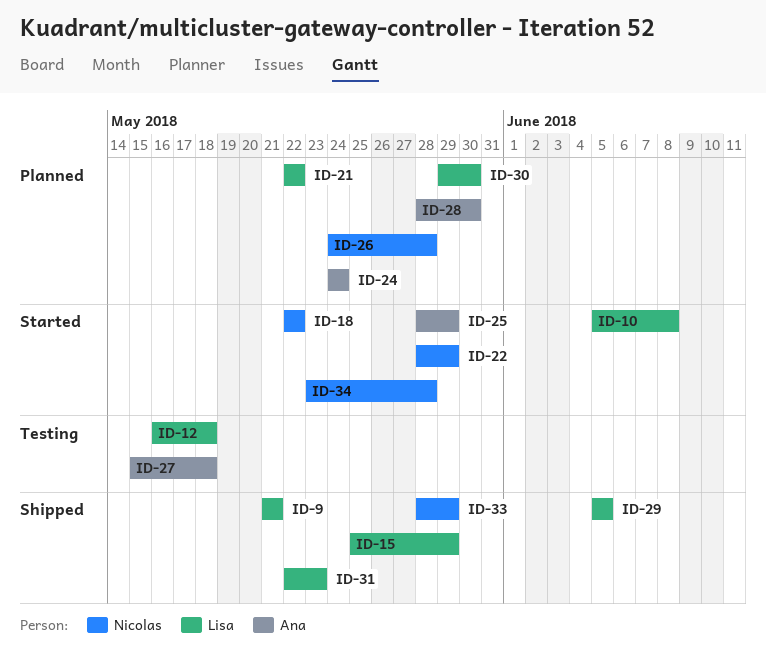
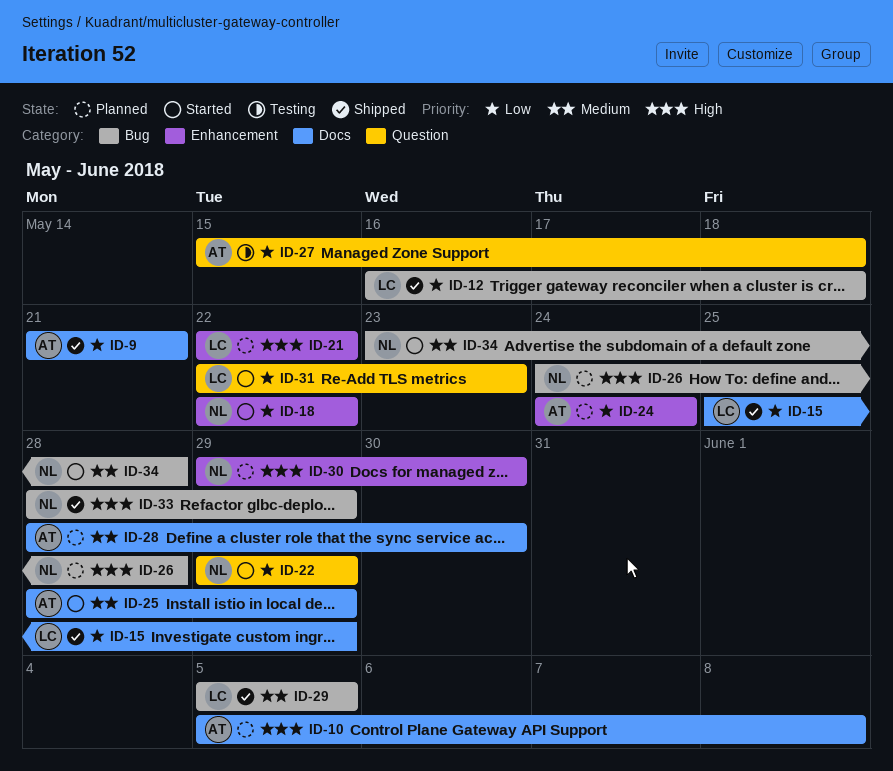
ID-9, owner: Lisa -> Ana
ID-10, status: Started -> Planned
ID-10, owner: Lisa -> Ana
ID-12, status: Testing -> Shipped
ID-22, start: May 28 -> May 29
ID-30, owner: Lisa -> Nicolas
ID-31, status: Shipped -> Started

